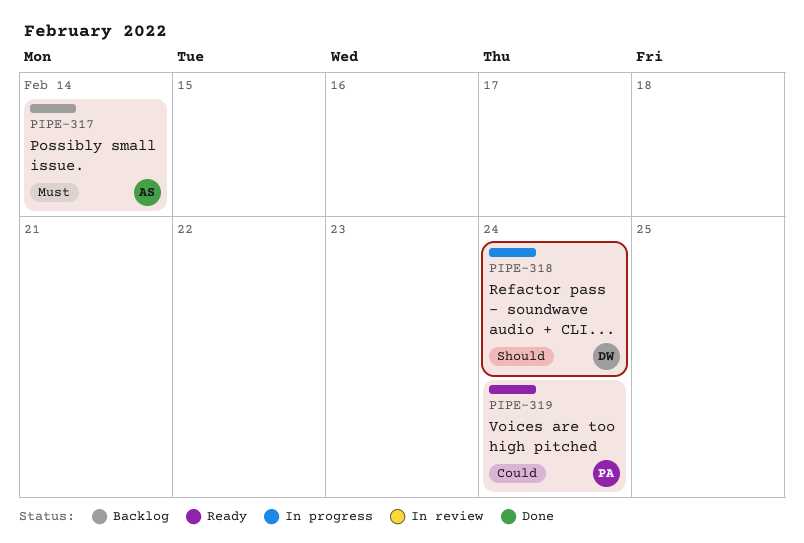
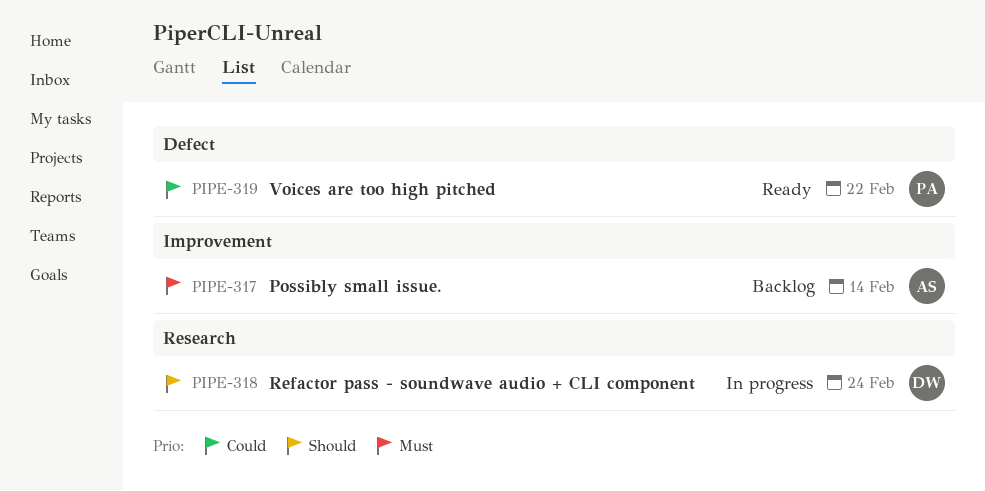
PIPE-319, due: Feb 24 -> Feb 22

